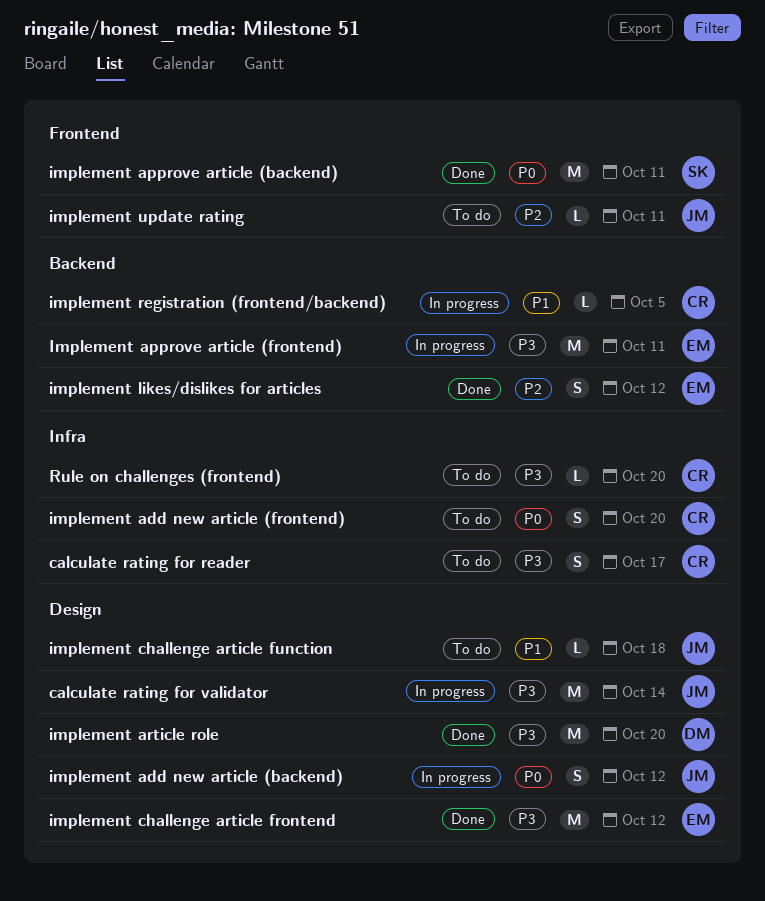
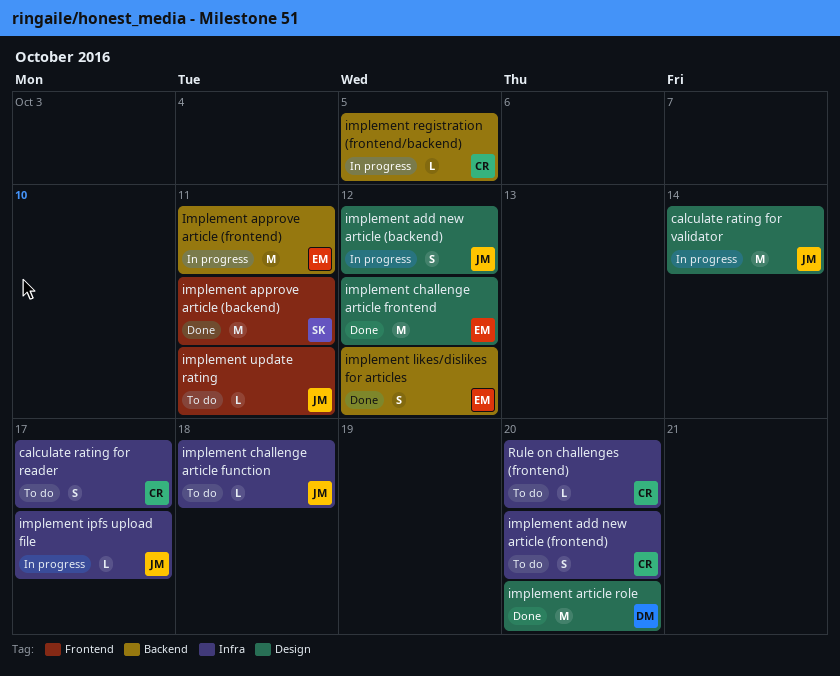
implement challenge article function, label: Design -> Infra
implement ipfs upload file: none -> present

